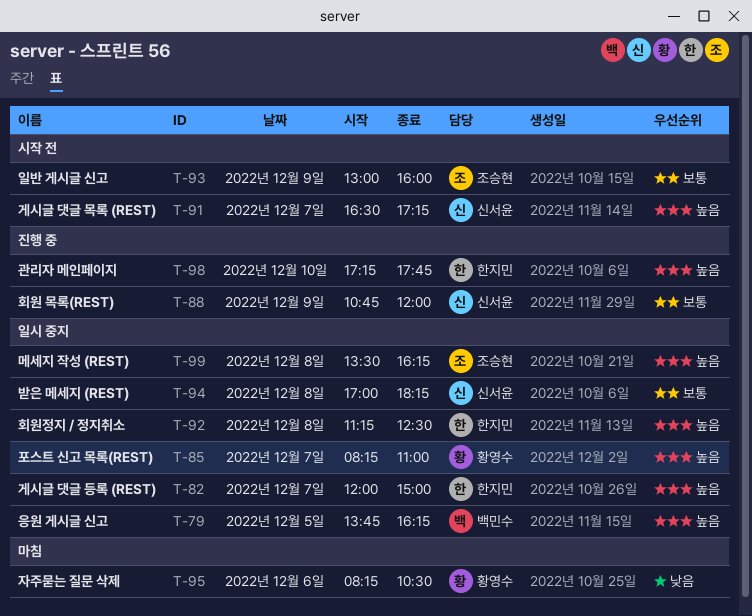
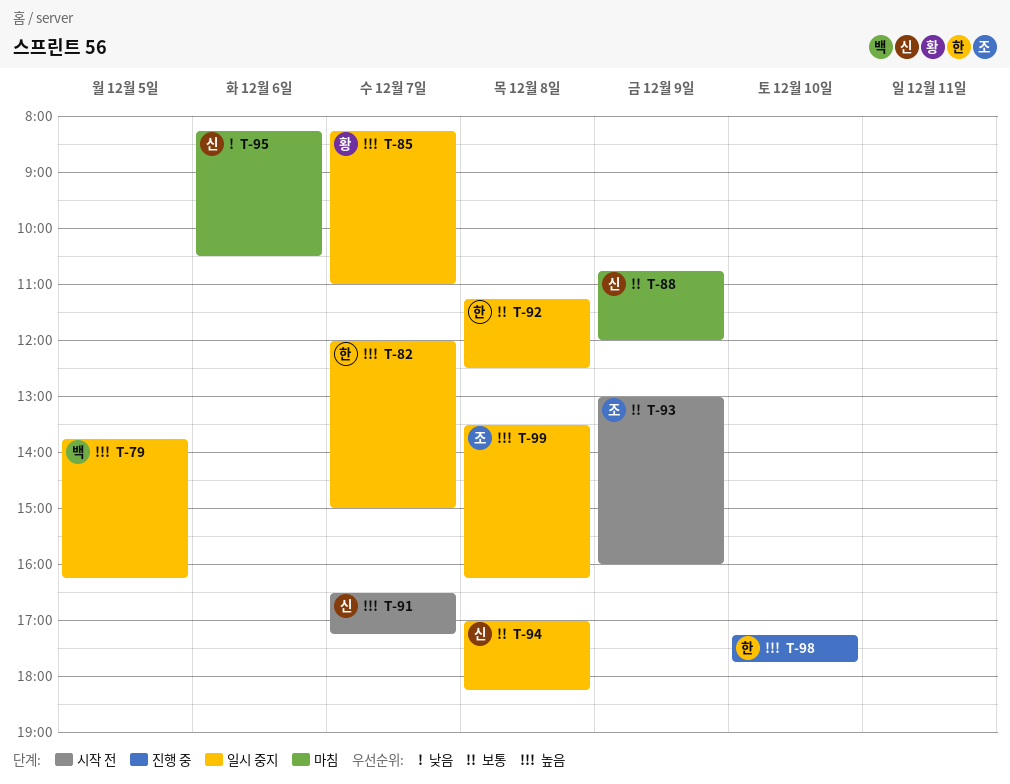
T-88, status: 진행 중 -> 마침
T-92, priority: 높음 -> 보통
T-95, owner: 황영수 -> 신서윤

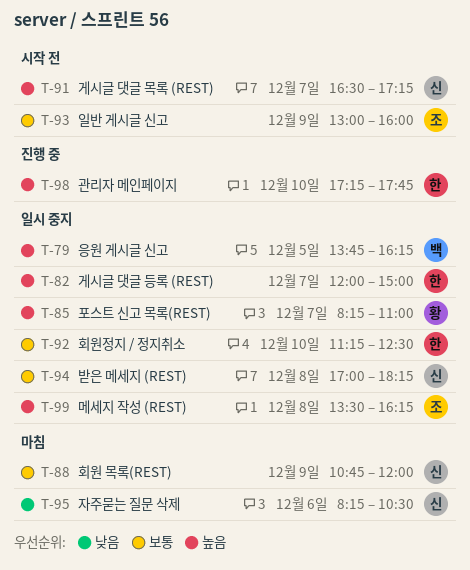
T-92, day: Dec 8 -> Dec 10

